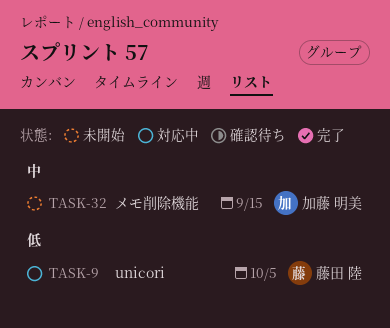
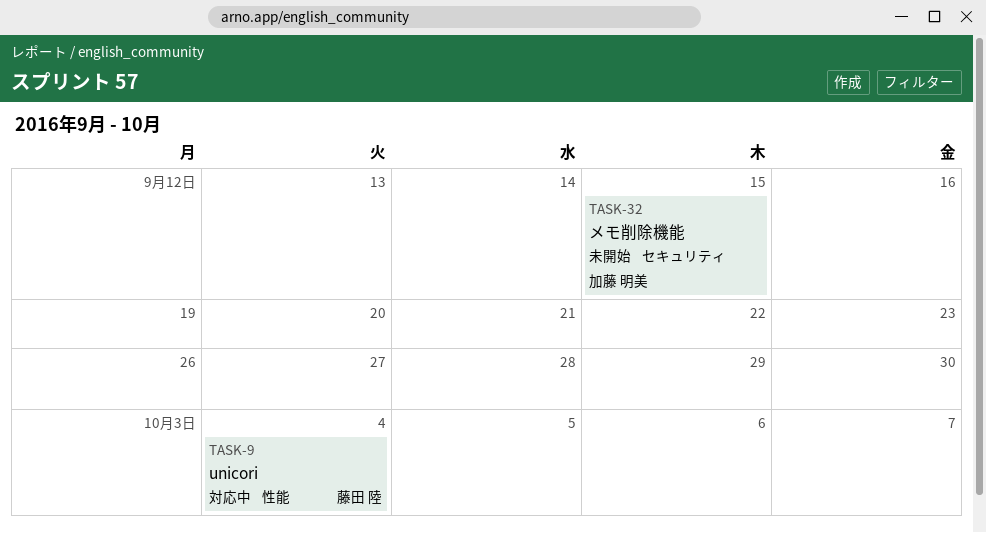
TASK-9, due: Oct 5 -> Oct 4

